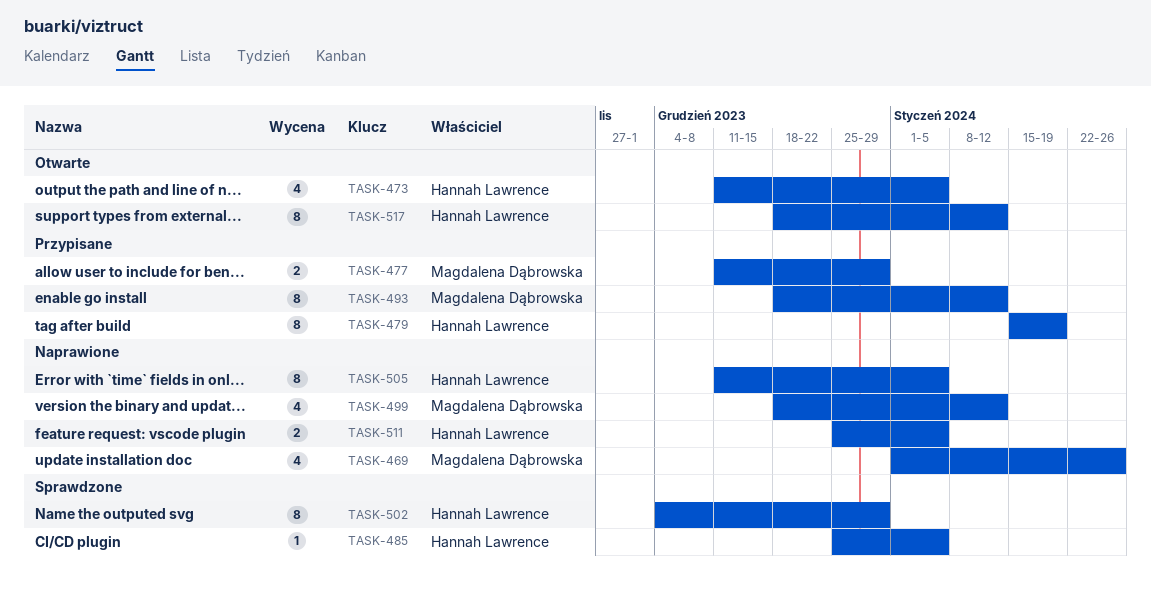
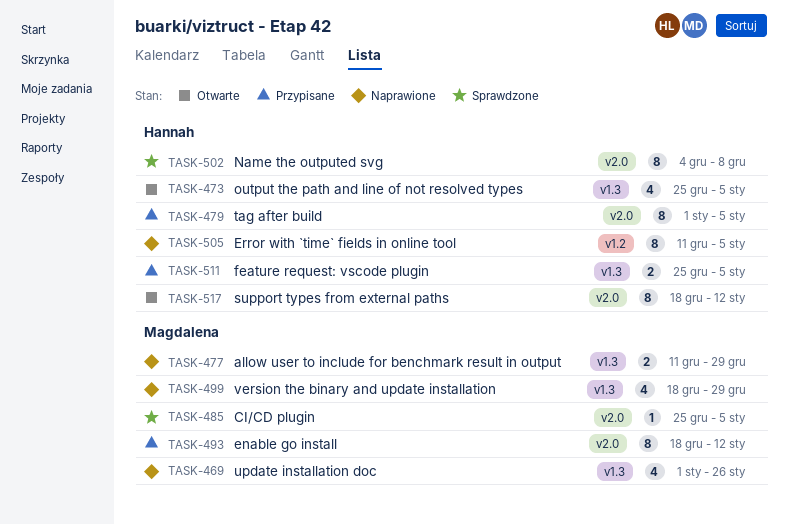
TASK-473, start: Dec 11 -> Dec 25
TASK-477, status: Przypisane -> Naprawione
TASK-479, start: Jan 15 -> Jan 1
TASK-479, due: Jan 19 -> Jan 5
TASK-485, owner: Hannah Lawrence -> Magdalena Dąbrowska
TASK-499, due: Jan 12 -> Dec 29
TASK-502, due: Dec 29 -> Dec 8
TASK-511, status: Naprawione -> Przypisane

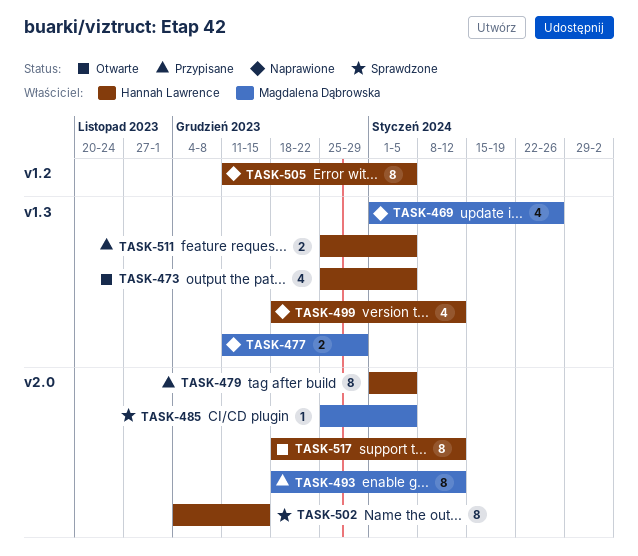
TASK-499, owner: Magdalena Dąbrowska -> Hannah Lawrence
TASK-499, due: Dec 29 -> Jan 12
TASK-502, due: Dec 8 -> Dec 15

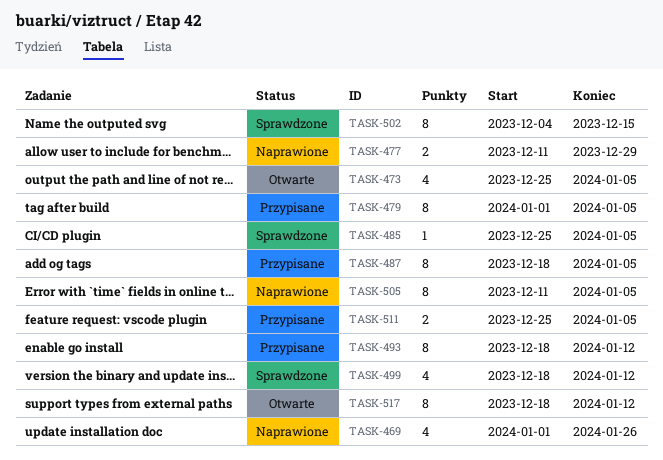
TASK-487: none -> present
TASK-499, status: Naprawione -> Sprawdzone

